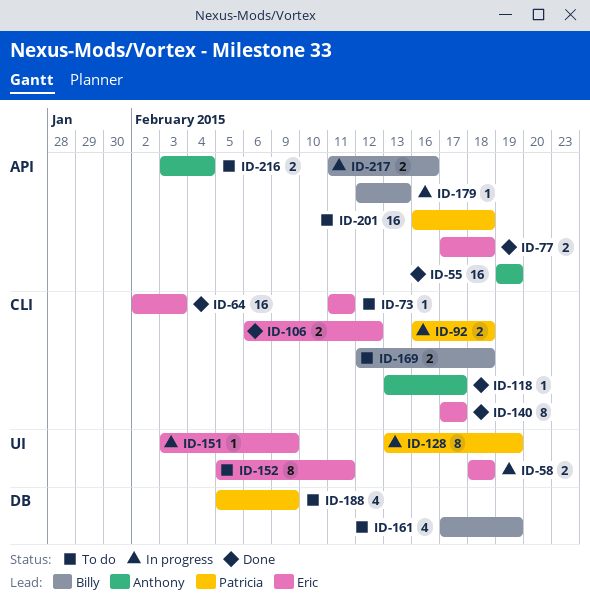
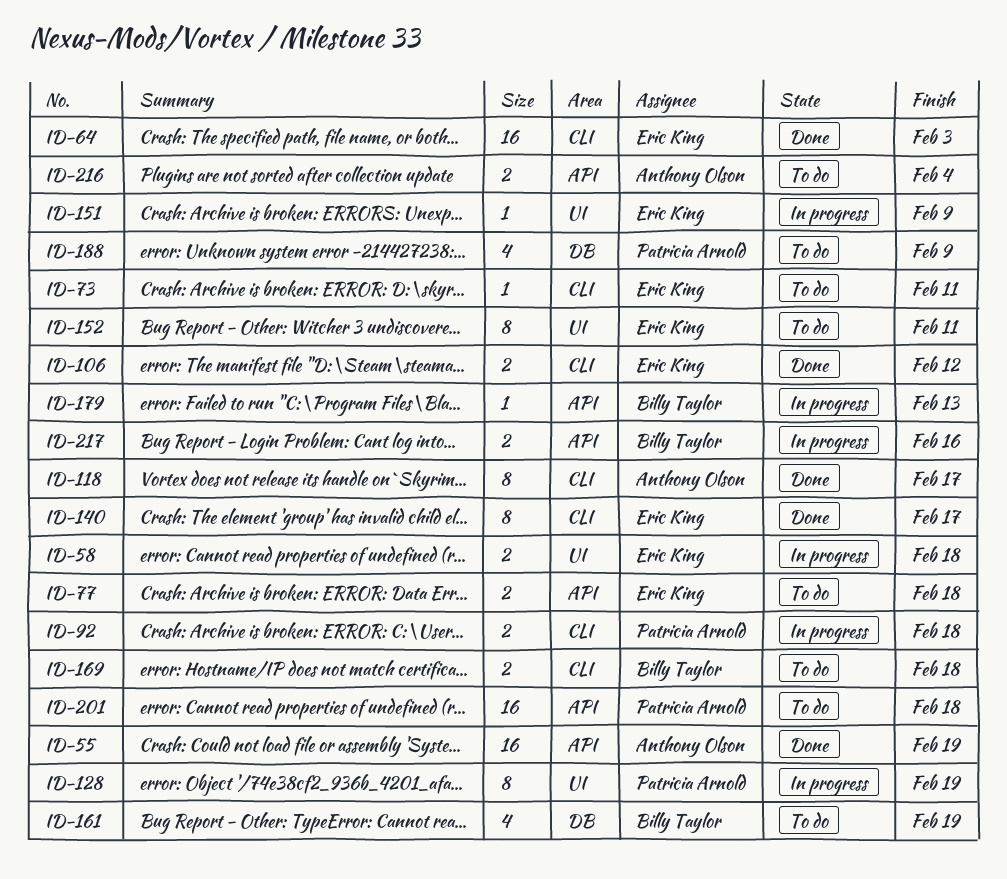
ID-77, status: Done -> To do
ID-118, estimate: 1 -> 8

